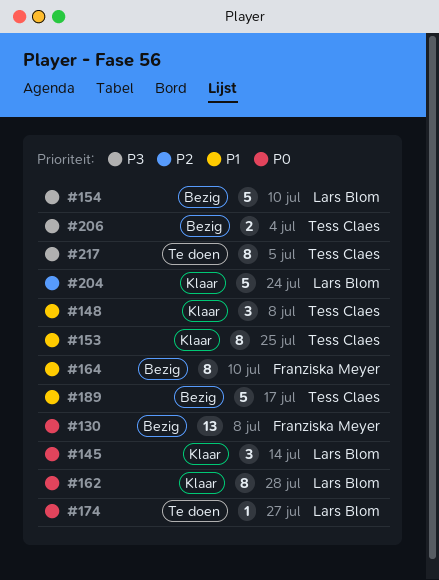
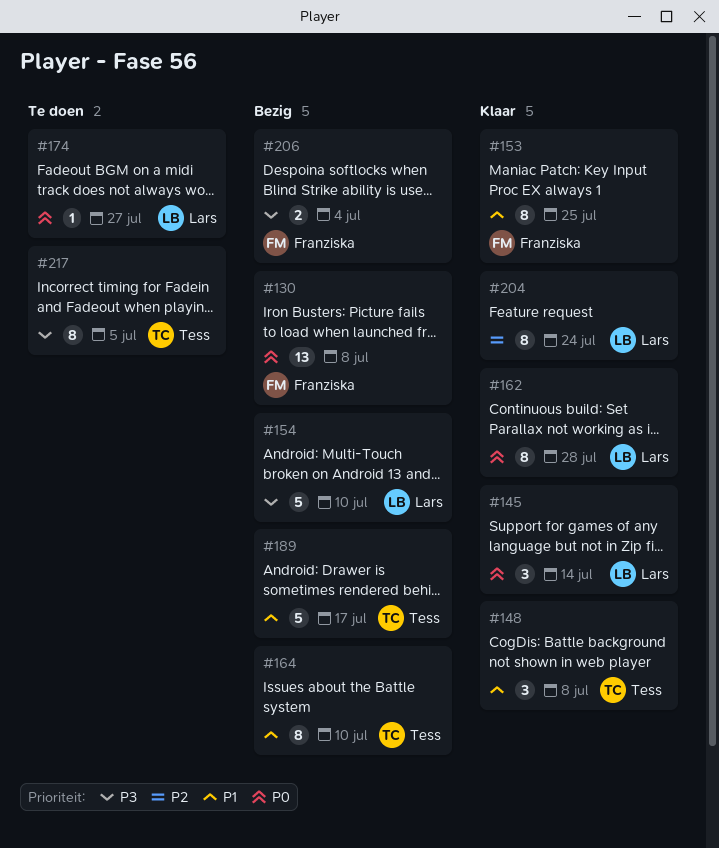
#153, owner: Tess Claes -> Franziska Meyer
#164, owner: Franziska Meyer -> Tess Claes
#204, estimate: 5 -> 8
#206, owner: Tess Claes -> Franziska Meyer

